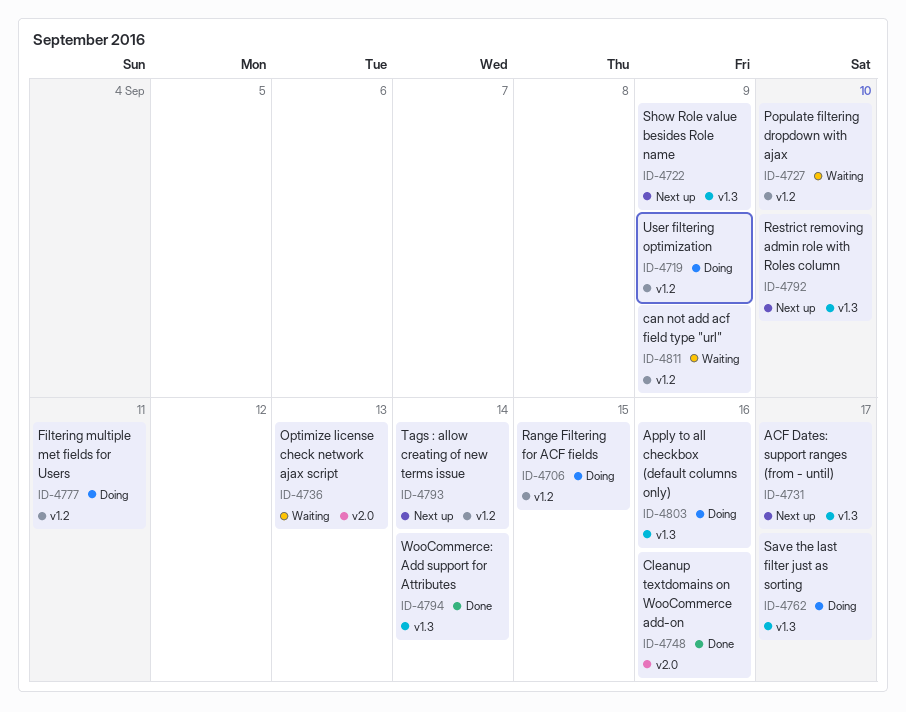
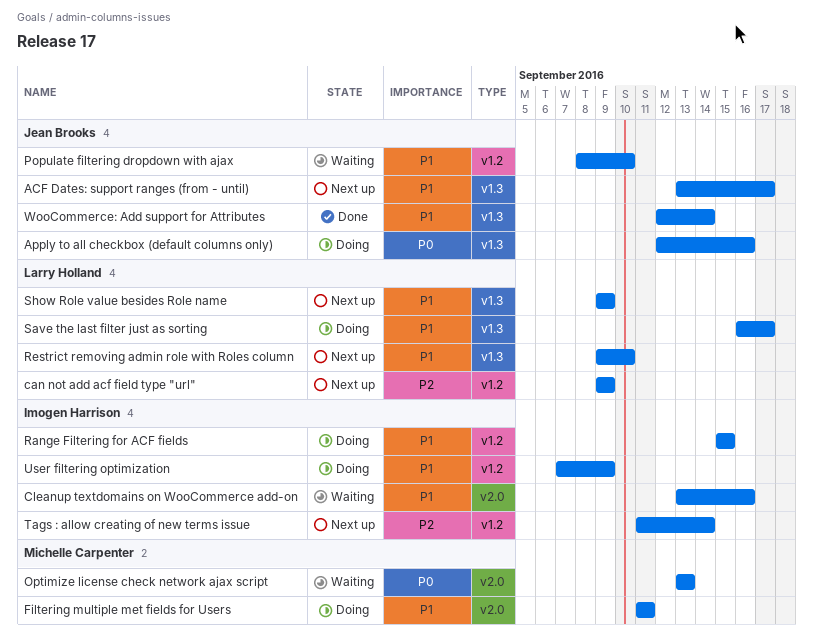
can not add acf field type "url", status: Waiting -> Next up
Cleanup textdomains on WooCommerce add-on, status: Done -> Waiting
Filtering multiple met fields for Users, label: v1.2 -> v2.0

